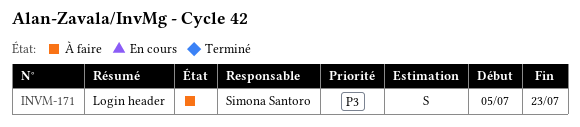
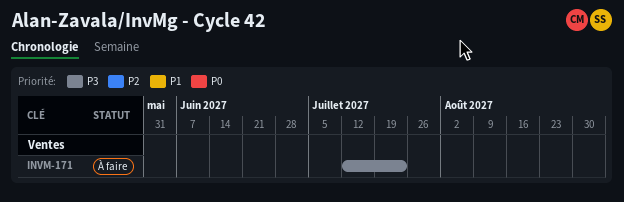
INVM-171, start: Jul 5 -> Jul 12

